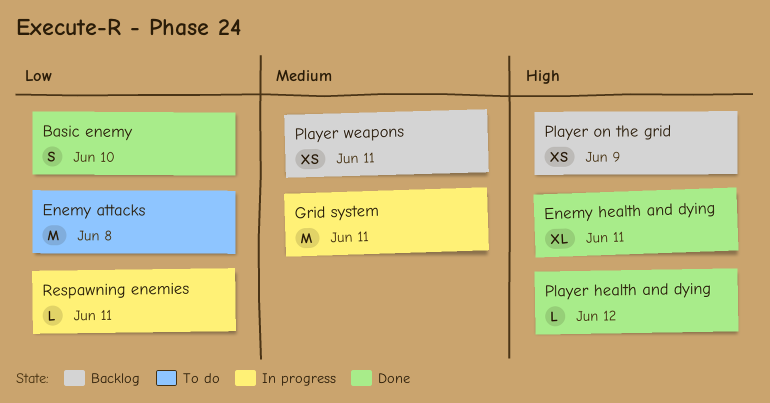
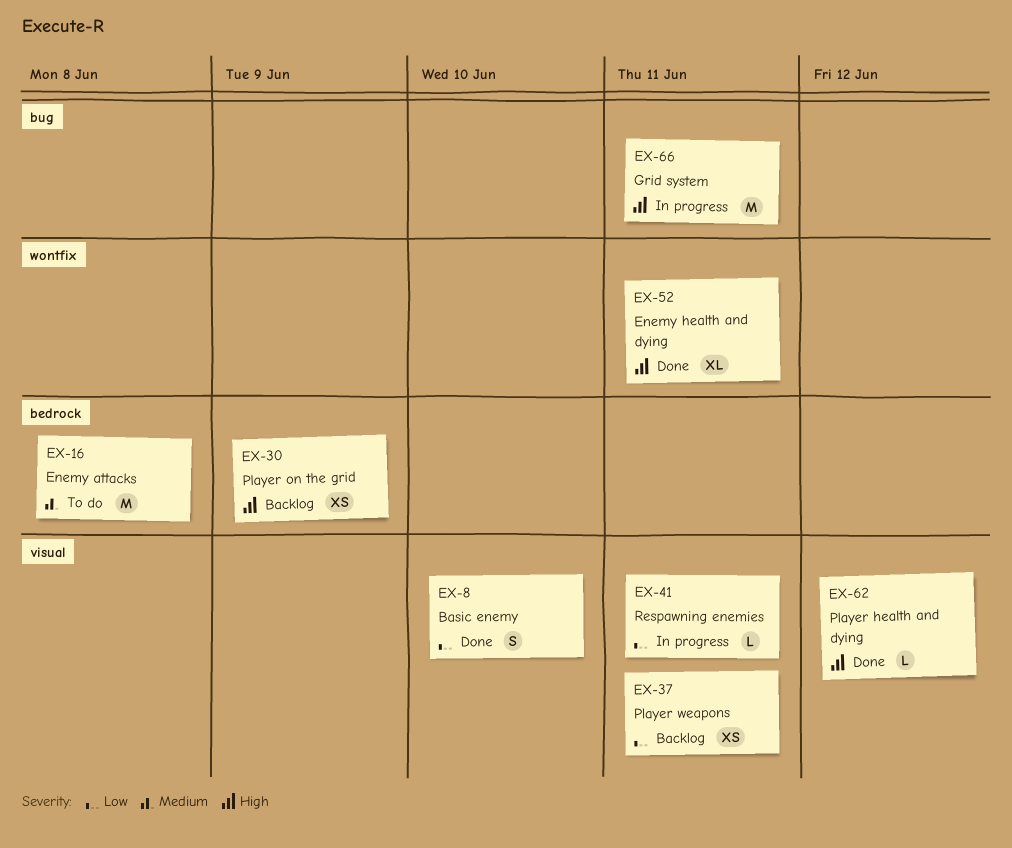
Enemy attacks, priority: Low -> Medium
Grid system, priority: Medium -> High
Player weapons, priority: Medium -> Low

